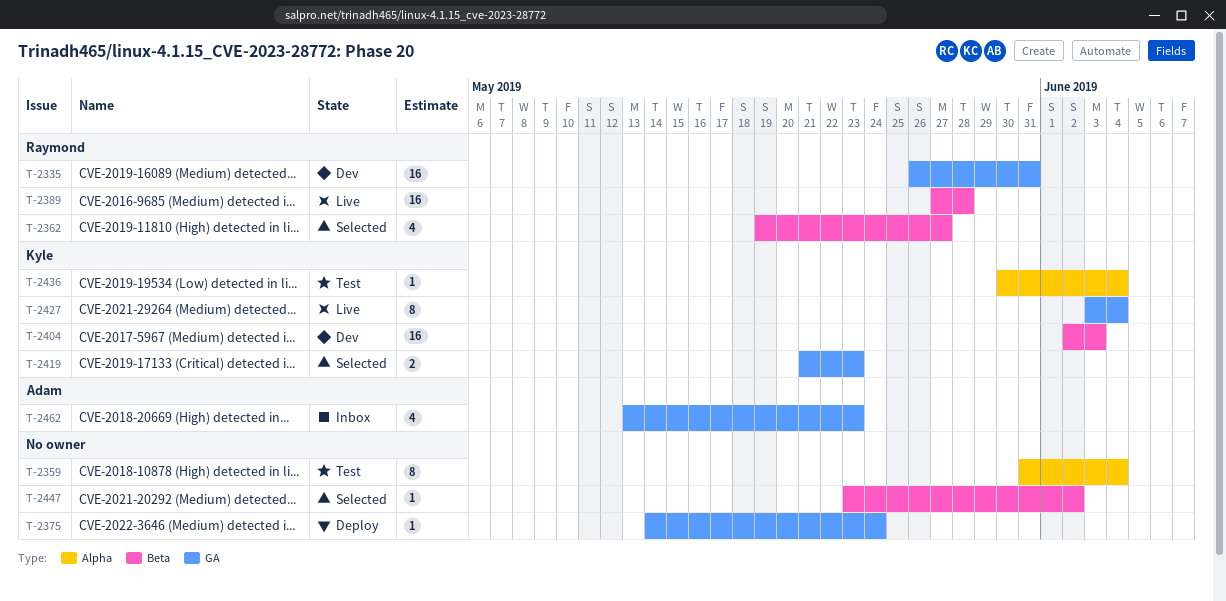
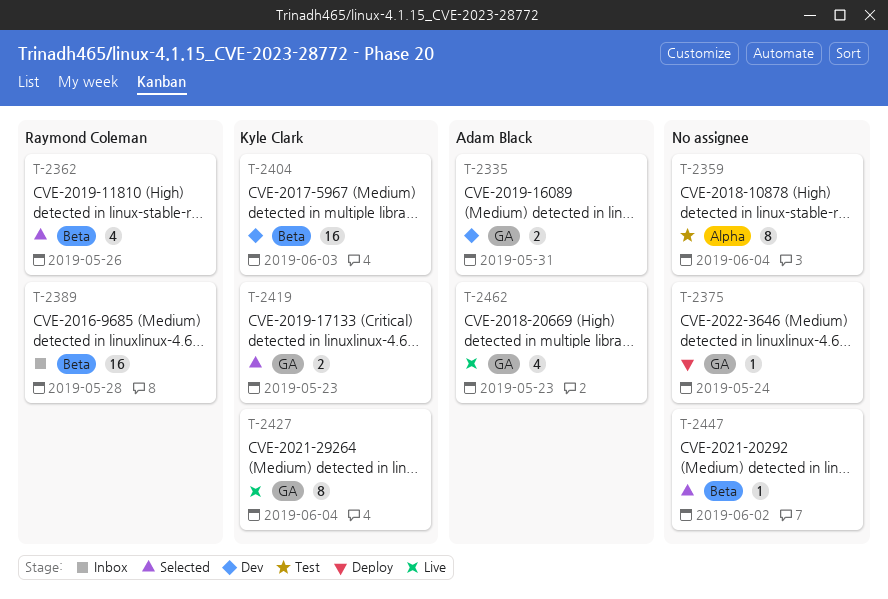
T-2335, owner: Raymond Coleman -> Adam Black
T-2335, estimate: 16 -> 2
T-2362, due: May 27 -> May 26
T-2389, status: Live -> Inbox
T-2436: present -> none
T-2462, status: Inbox -> Live

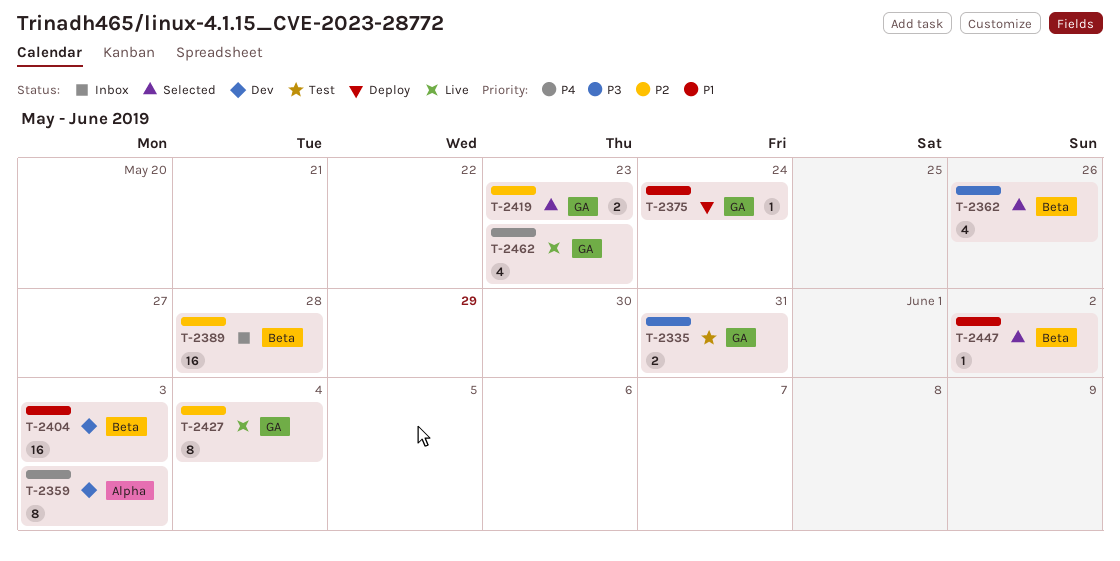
T-2335, status: Dev -> Test
T-2359, status: Test -> Dev
T-2359, due: Jun 4 -> Jun 3

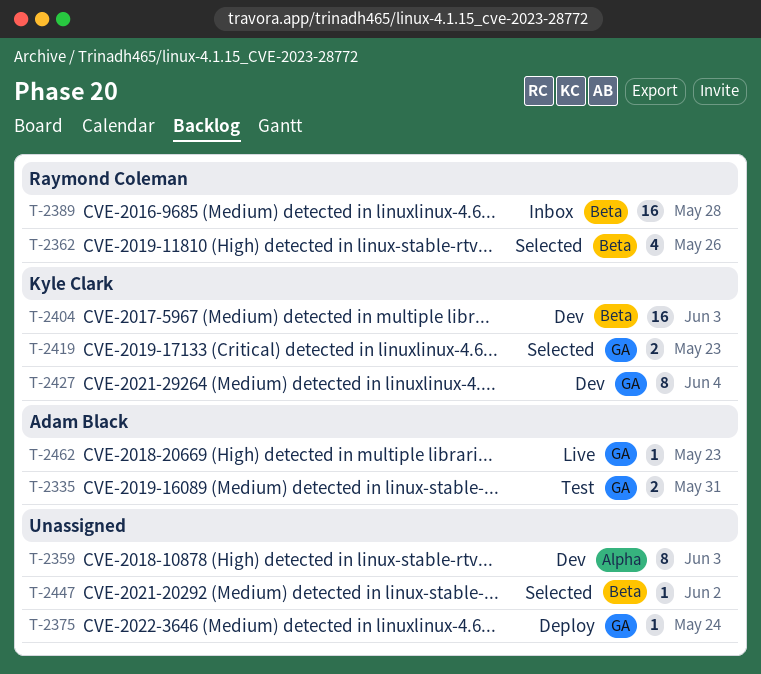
T-2427, status: Live -> Dev
T-2462, estimate: 4 -> 1

